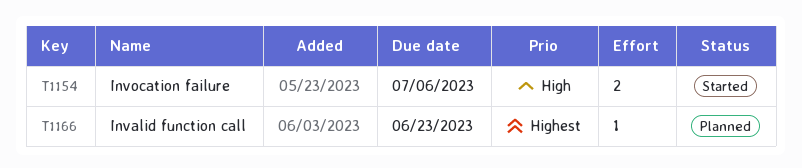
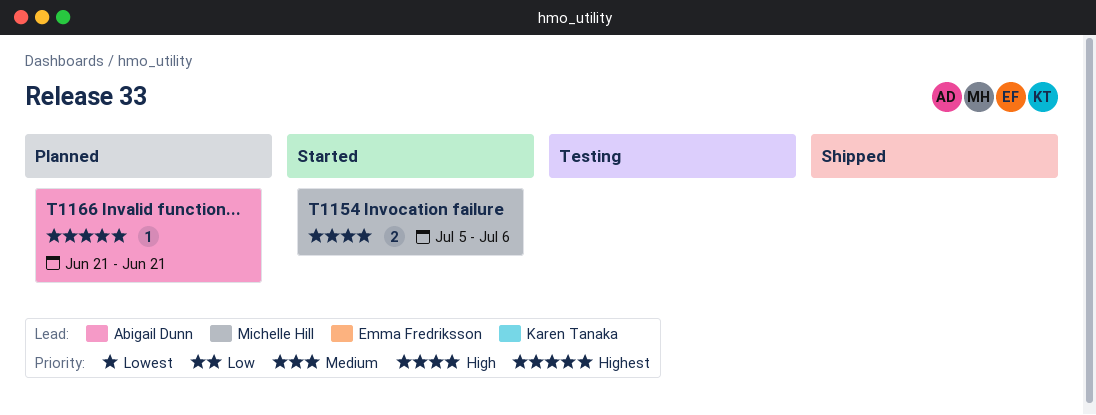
T1166, due: Jun 23 -> Jun 21

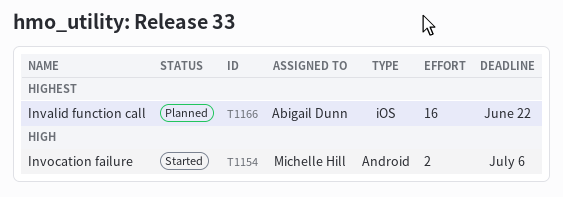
T1166, estimate: 1 -> 16
T1166, due: Jun 21 -> Jun 22

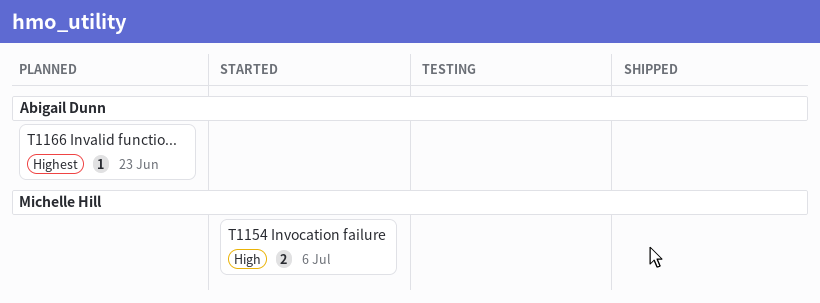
T1166, estimate: 16 -> 1
T1166, due: Jun 22 -> Jun 23

